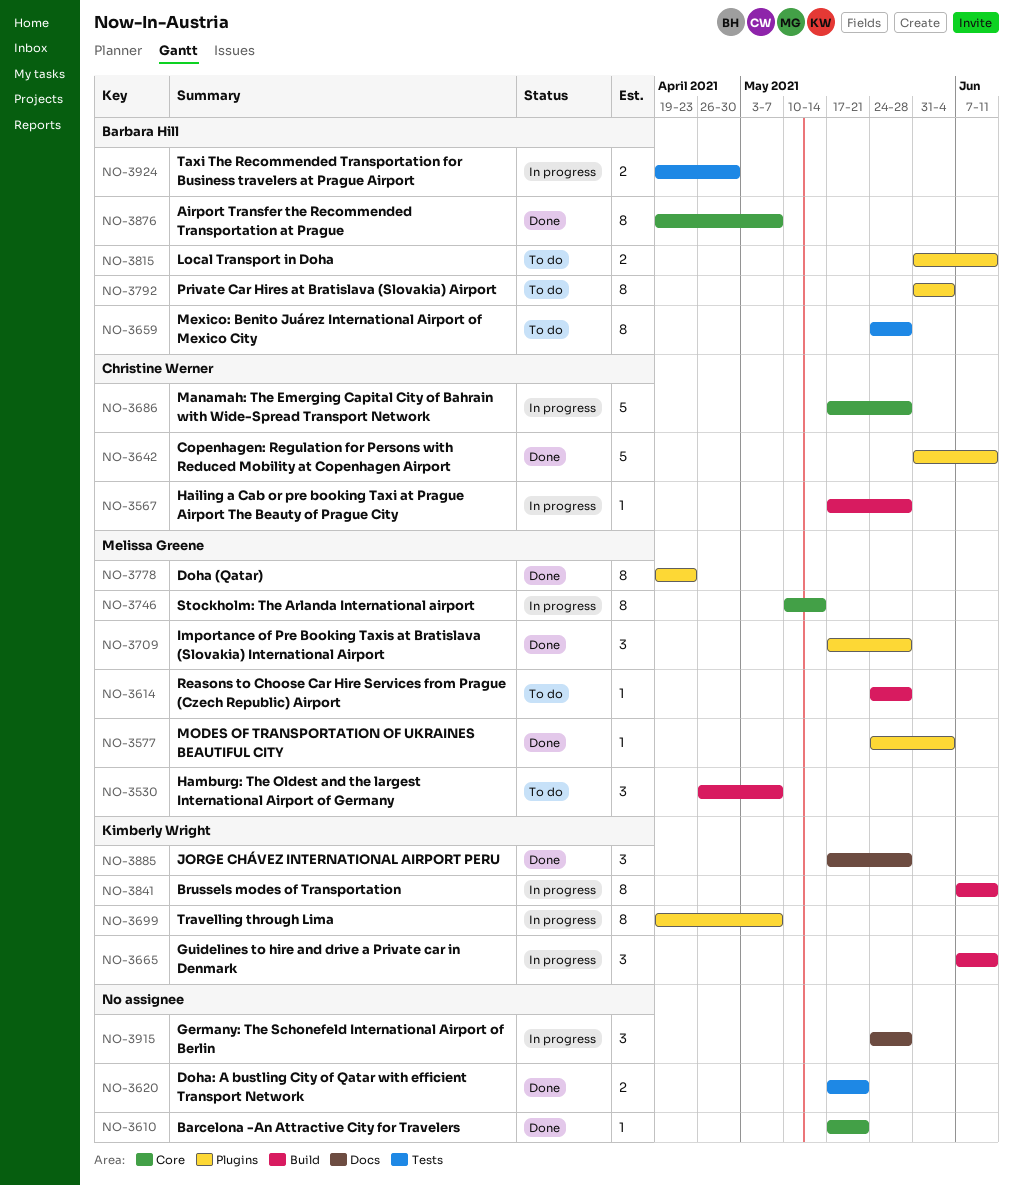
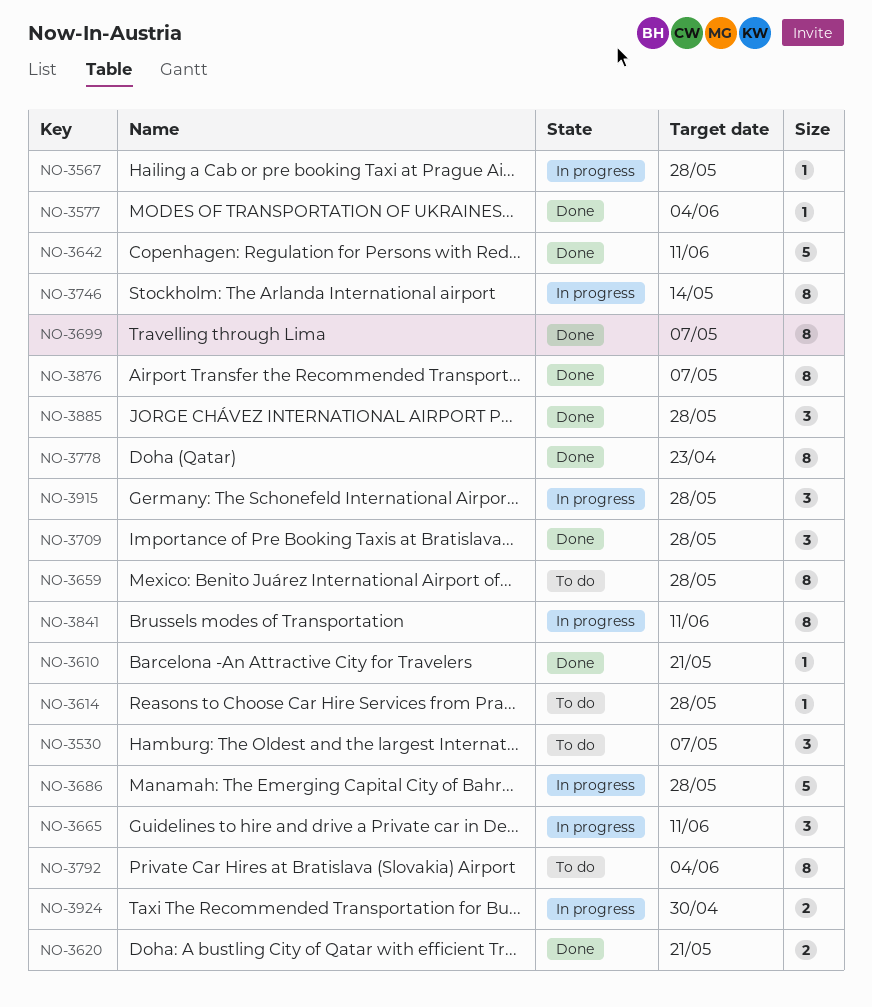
NO-3699, status: In progress -> Done
NO-3815: present -> none

